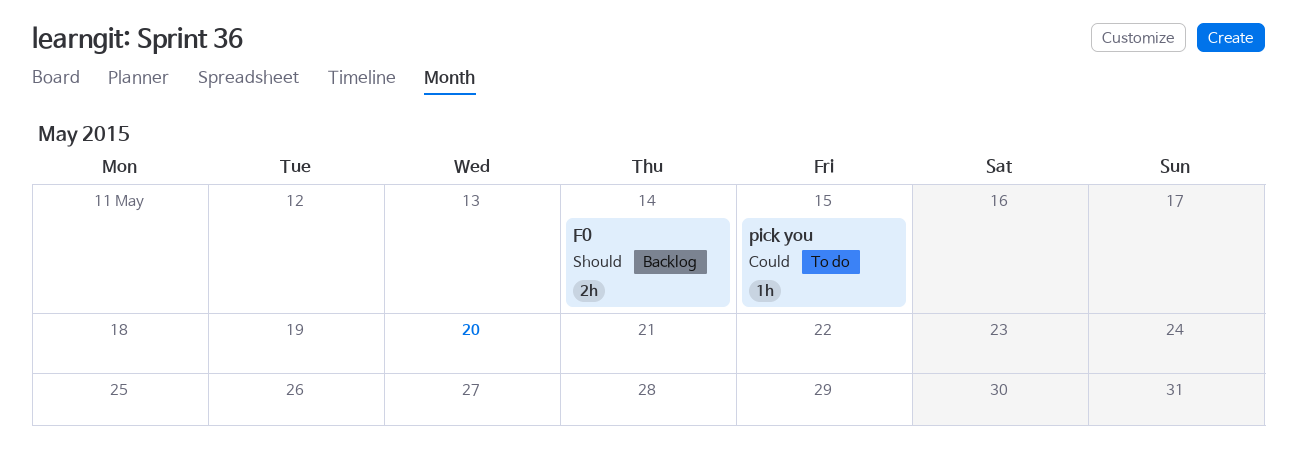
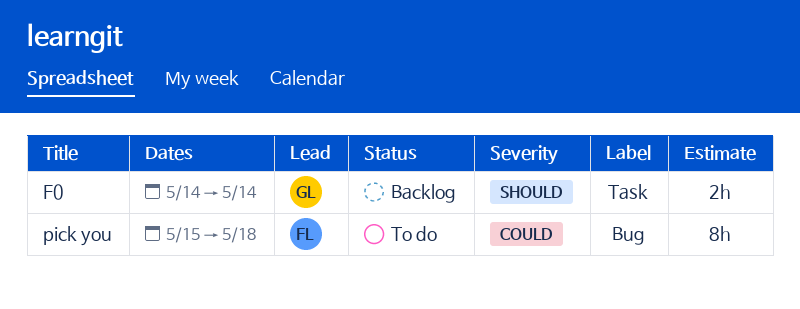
pick you, estimate: 1h -> 8h
pick you, due: May 15 -> May 18

